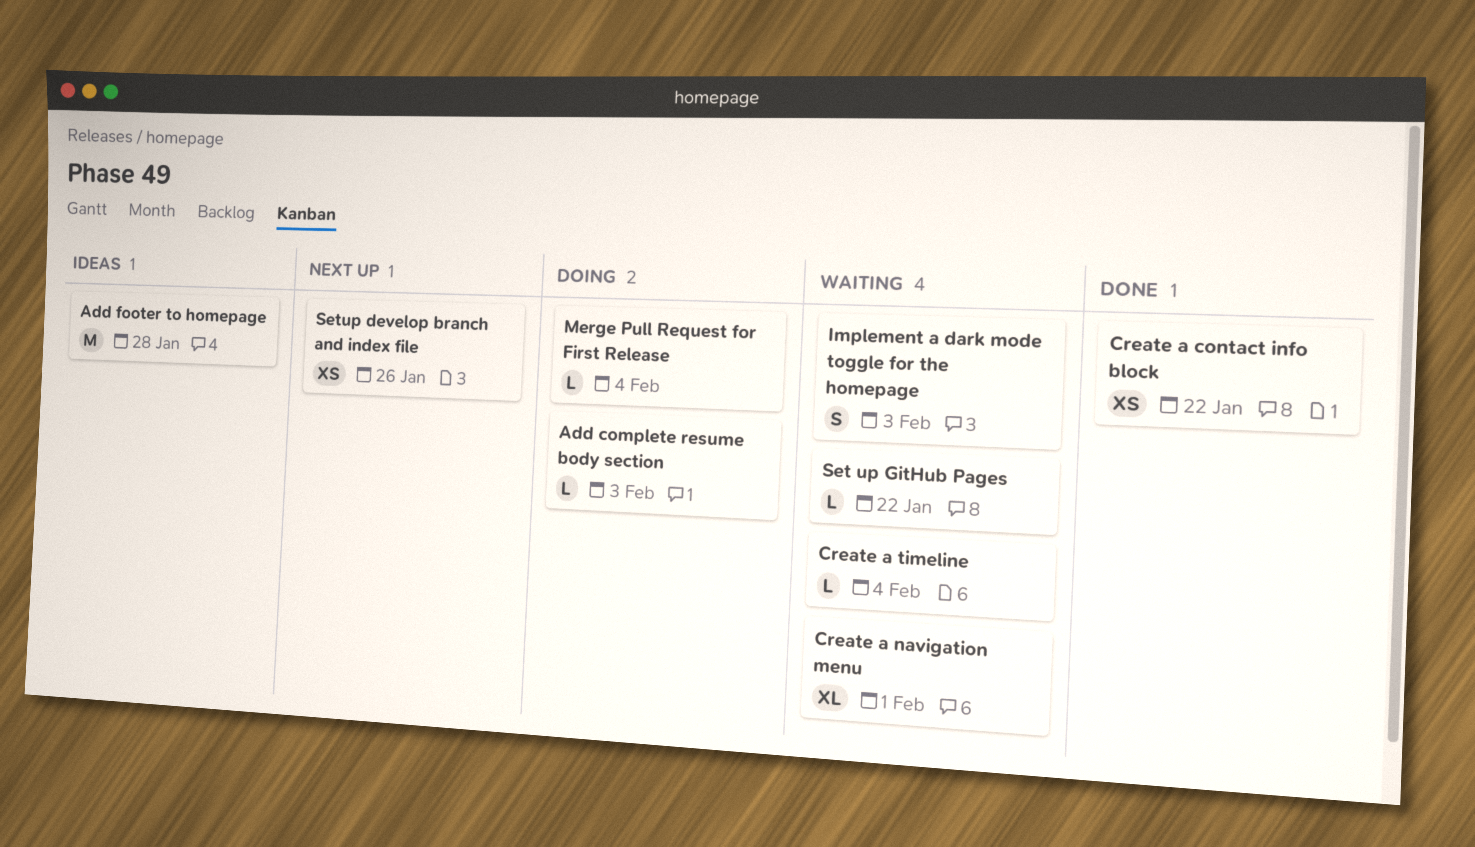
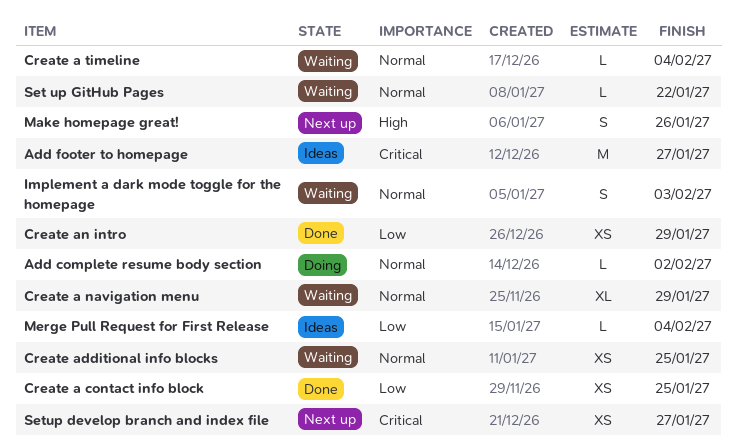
Add complete resume body section, due: Feb 3 -> Feb 2
Add footer to homepage, due: Jan 28 -> Jan 27
Create a contact info block, due: Jan 22 -> Jan 25
Create a navigation menu, due: Feb 1 -> Jan 29
Create additional info blocks: none -> present
Create an intro: none -> present
Make homepage great!: none -> present
Merge Pull Request for First Release, status: Doing -> Ideas
Setup develop branch and index file, due: Jan 26 -> Jan 27

